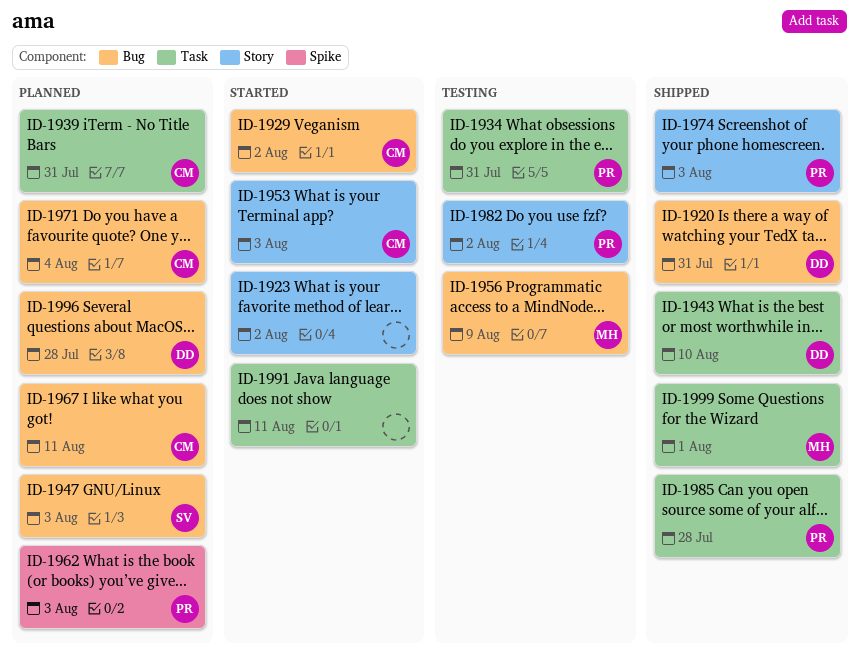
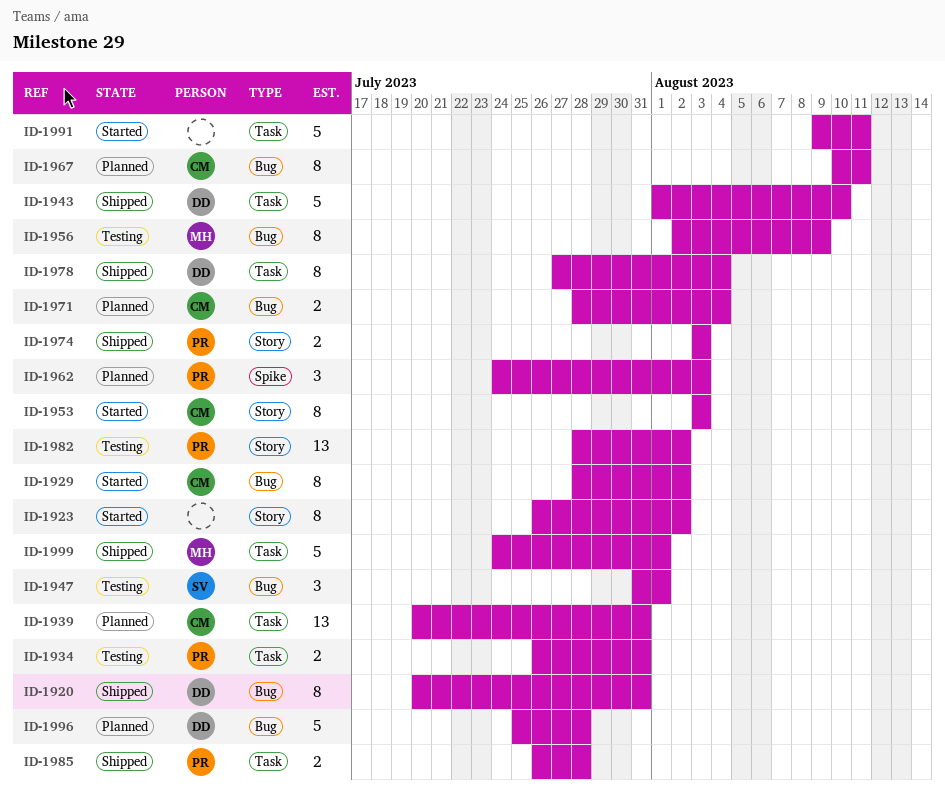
ID-1947, status: Planned -> Testing
ID-1947, due: Aug 3 -> Aug 1
ID-1978: none -> present

